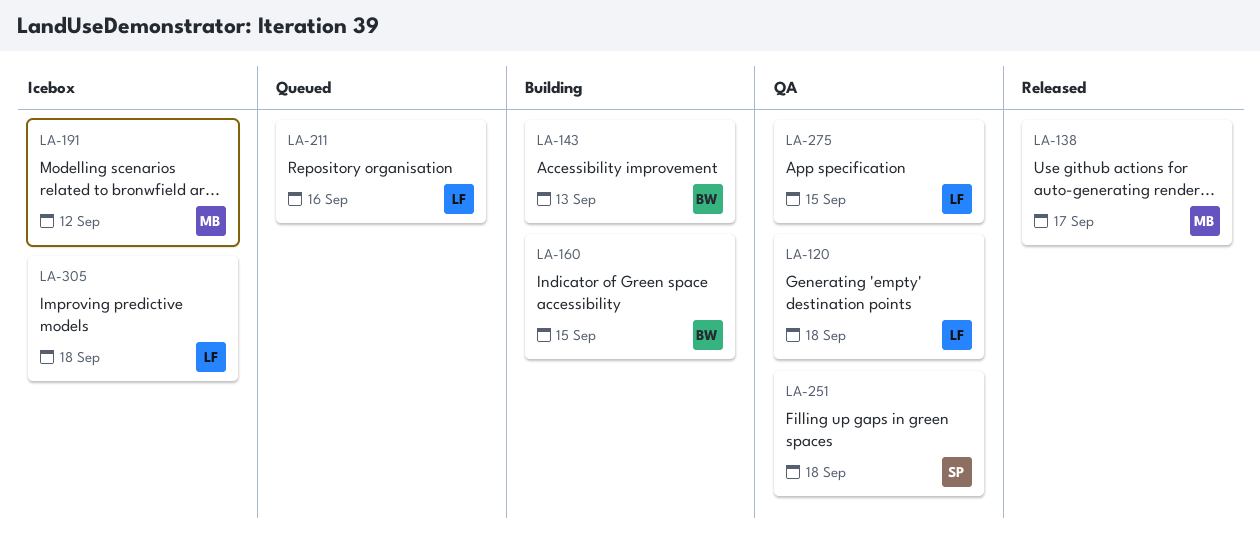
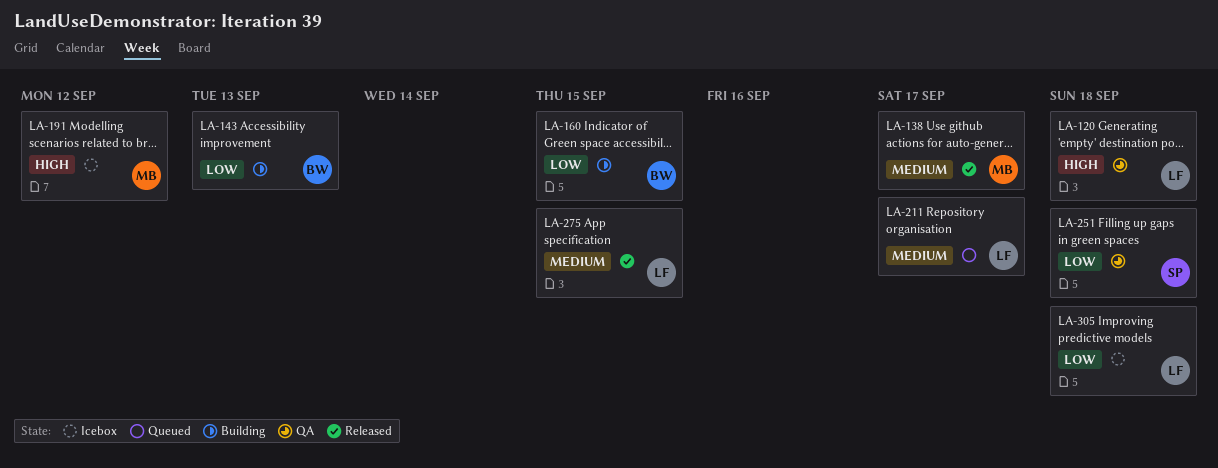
LA-211, due: Sep 16 -> Sep 17
LA-275, status: QA -> Released

